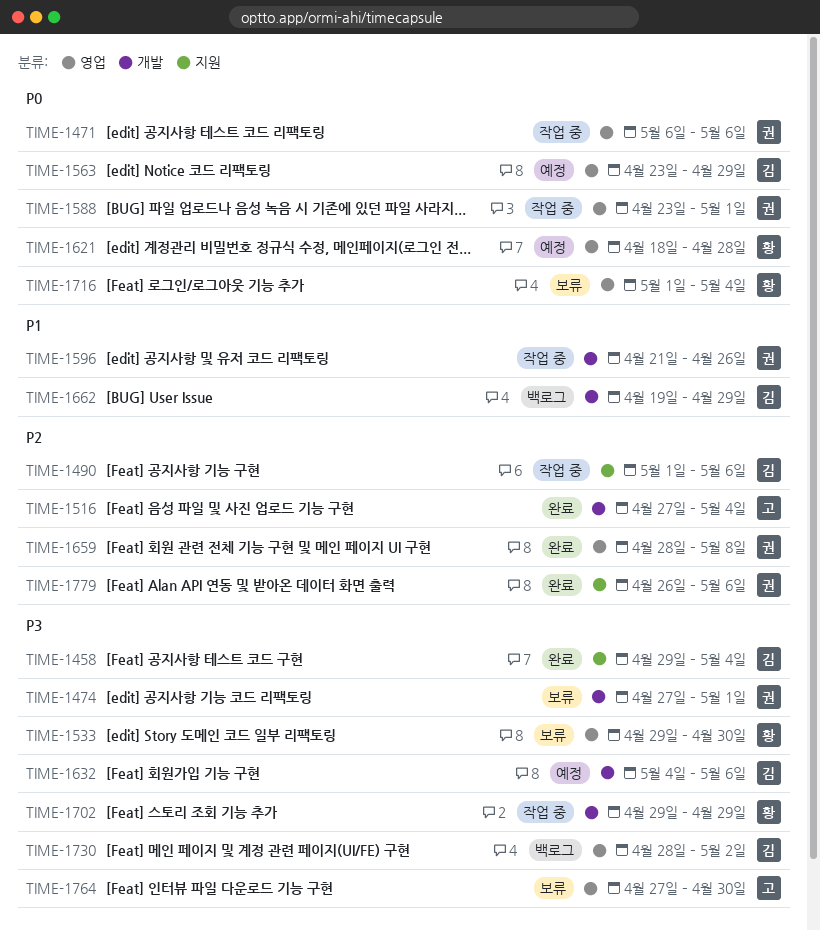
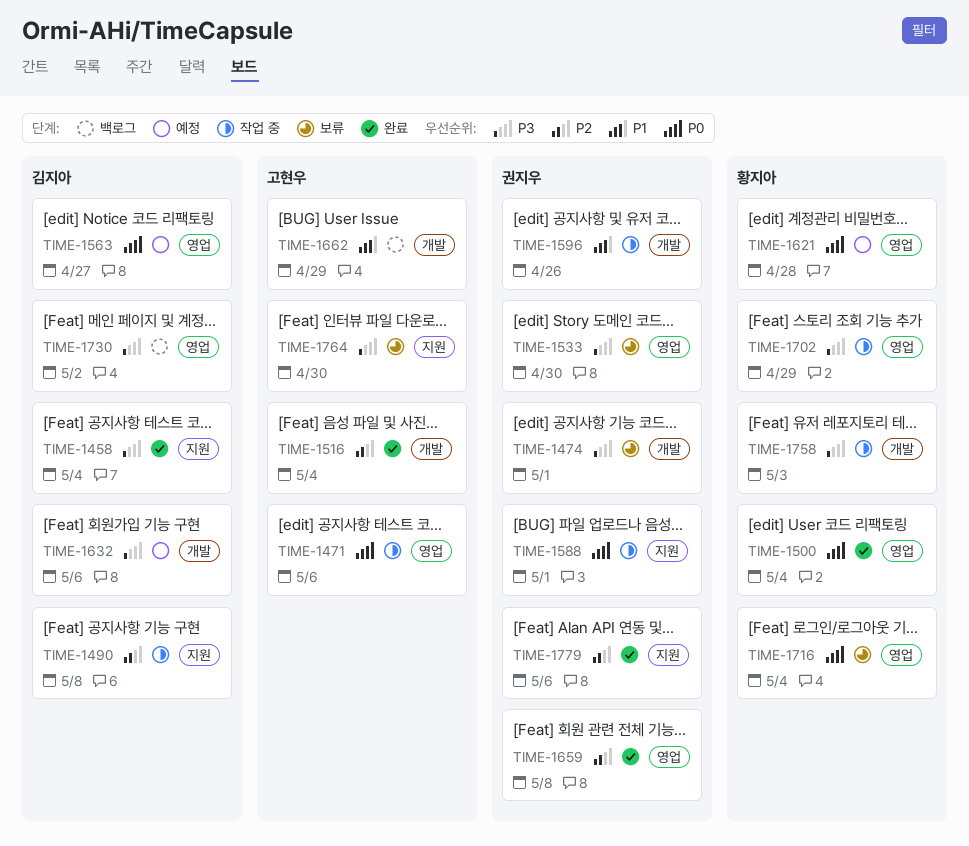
TIME-1471, owner: 권지우 -> 고현우
TIME-1490, due: May 6 -> May 8
TIME-1500: none -> present
TIME-1533, owner: 황지아 -> 권지우
TIME-1563, due: Apr 29 -> Apr 27
TIME-1588, label: 영업 -> 지원
TIME-1662, owner: 김지아 -> 고현우
TIME-1702, label: 개발 -> 영업
TIME-1758: none -> present
TIME-1764, label: 영업 -> 지원

